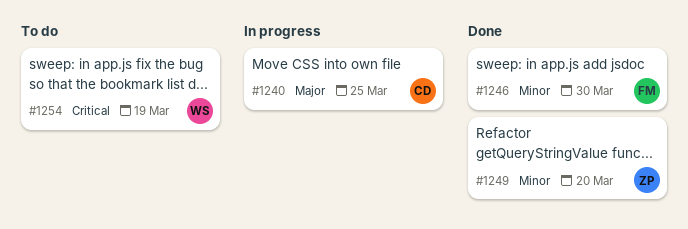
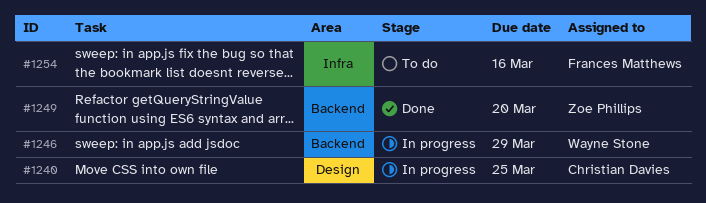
#1246, status: Done -> In progress
#1246, owner: Frances Matthews -> Wayne Stone
#1246, due: Mar 30 -> Mar 29
#1254, owner: Wayne Stone -> Frances Matthews
#1254, due: Mar 19 -> Mar 16

